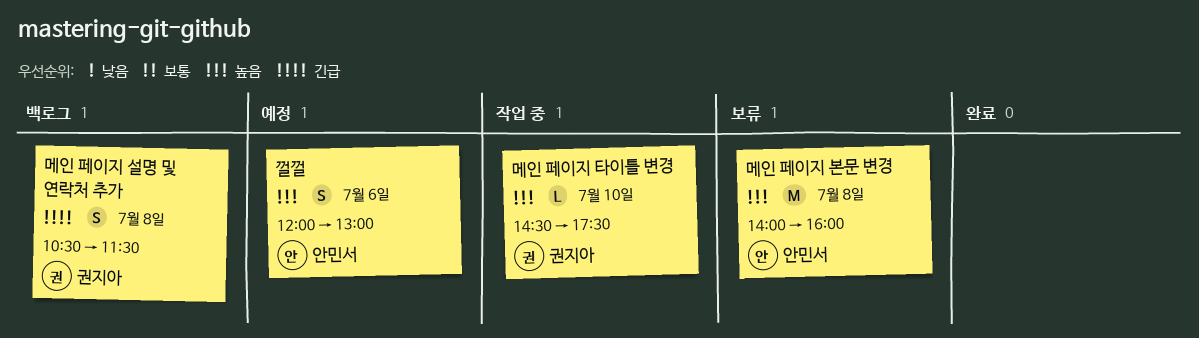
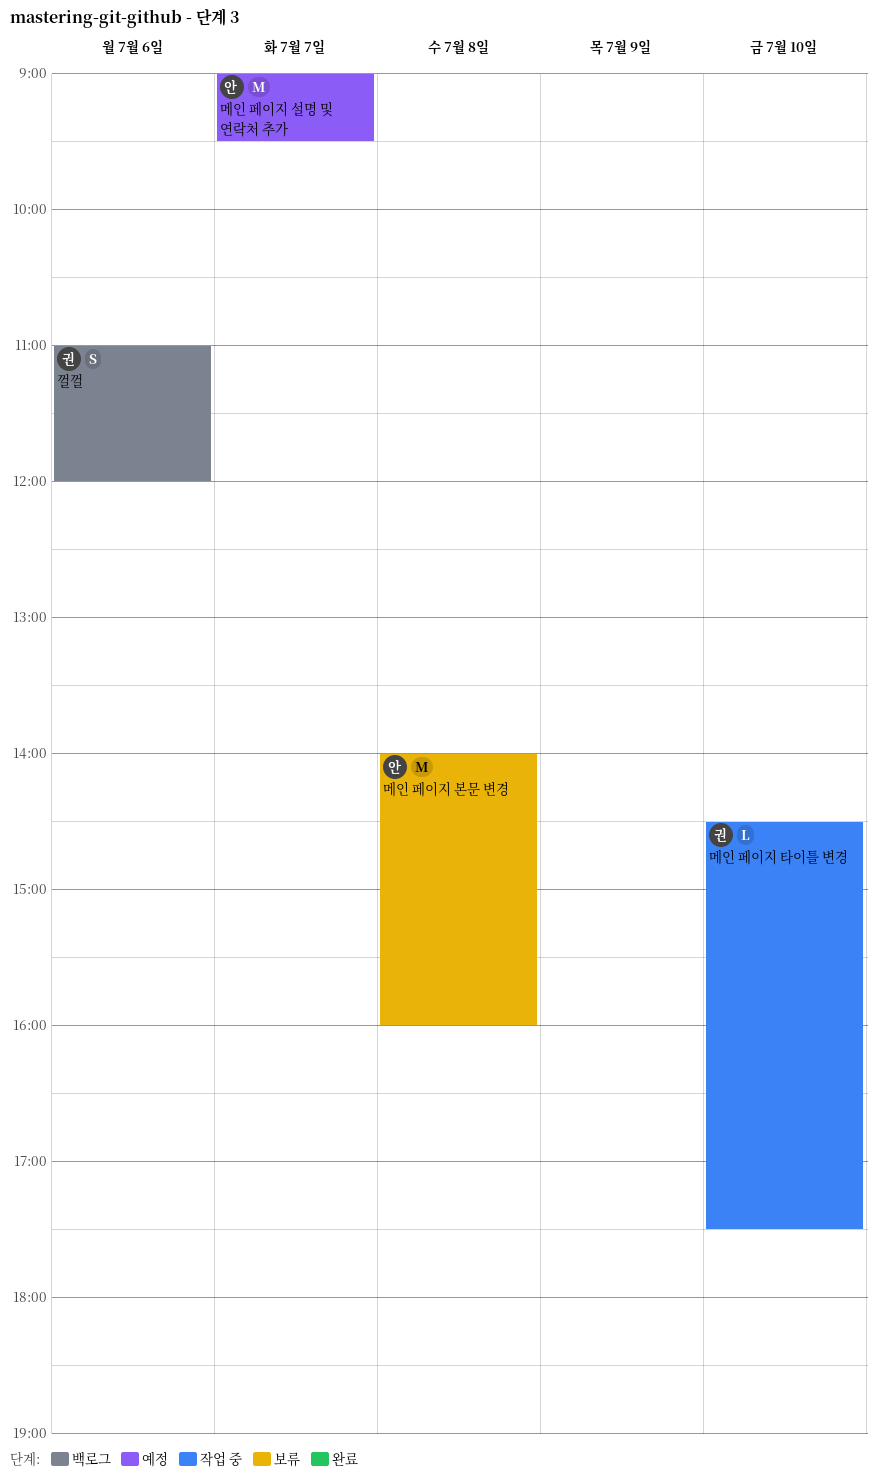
껄껄, status: 예정 -> 백로그
껄껄, owner: 안민서 -> 권지아
껄껄, begins: 12:00 -> 11:00
껄껄, ends: 13:00 -> 12:00
메인 페이지 설명 및 연락처 추가, status: 백로그 -> 예정
메인 페이지 설명 및 연락처 추가, owner: 권지아 -> 안민서
메인 페이지 설명 및 연락처 추가, estimate: S -> M
메인 페이지 설명 및 연락처 추가, day: Jul 8 -> Jul 7
메인 페이지 설명 및 연락처 추가, begins: 10:30 -> 09:00
메인 페이지 설명 및 연락처 추가, ends: 11:30 -> 09:30

